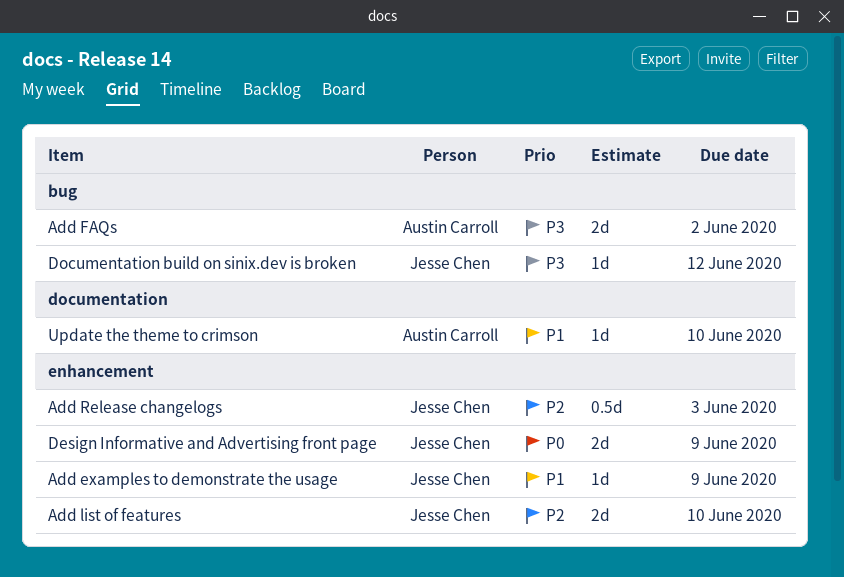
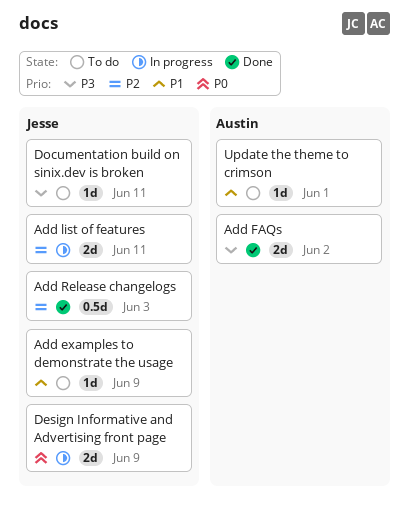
Add list of features, due: Jun 10 -> Jun 11
Documentation build on sinix.dev is broken, due: Jun 12 -> Jun 11
Update the theme to crimson, due: Jun 10 -> Jun 1

